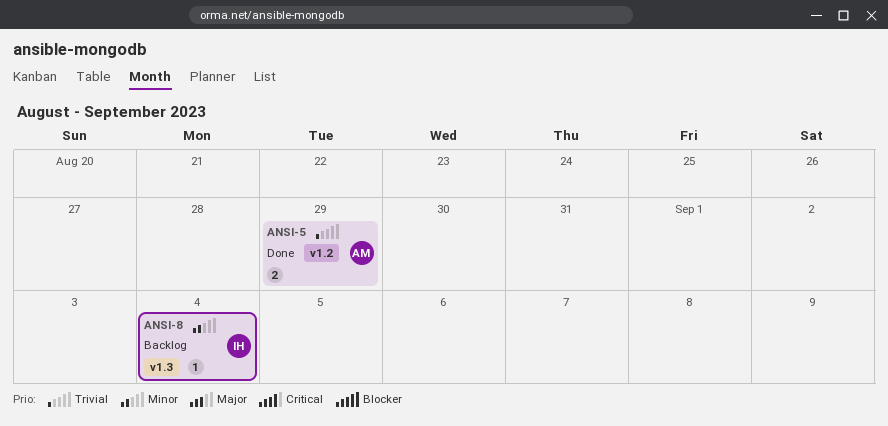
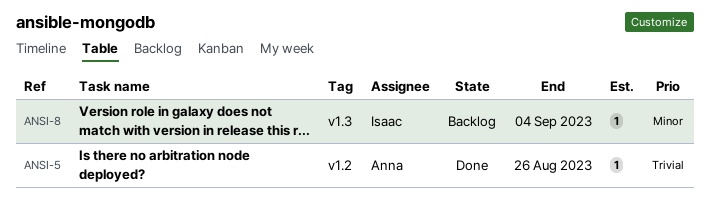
ANSI-5, estimate: 2 -> 1
ANSI-5, due: Aug 29 -> Aug 26

